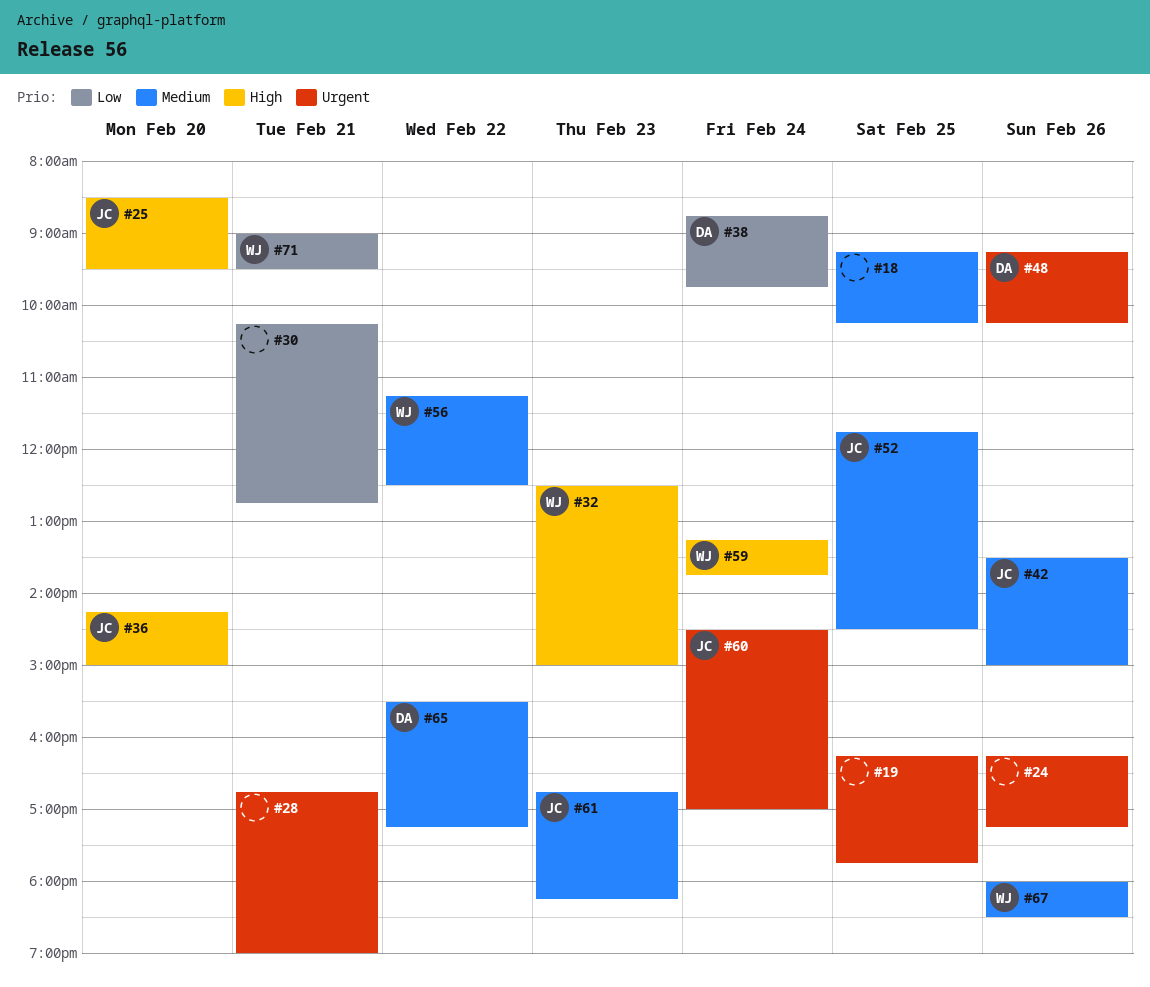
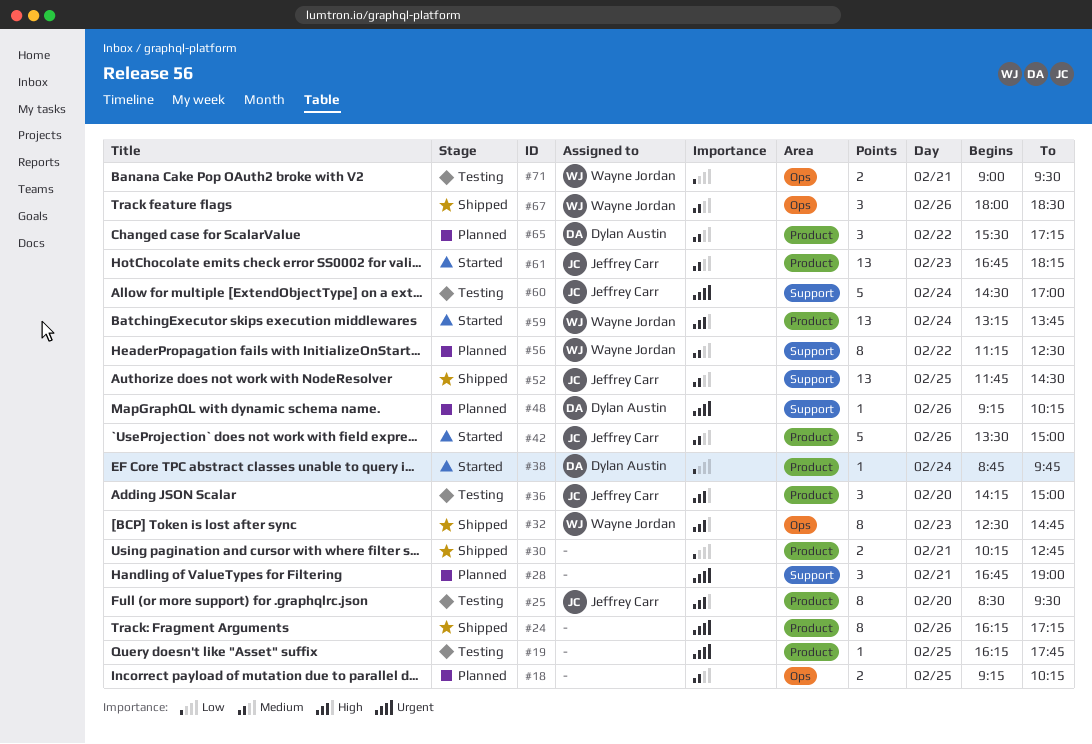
#32, ends: 15:00 -> 14:45

